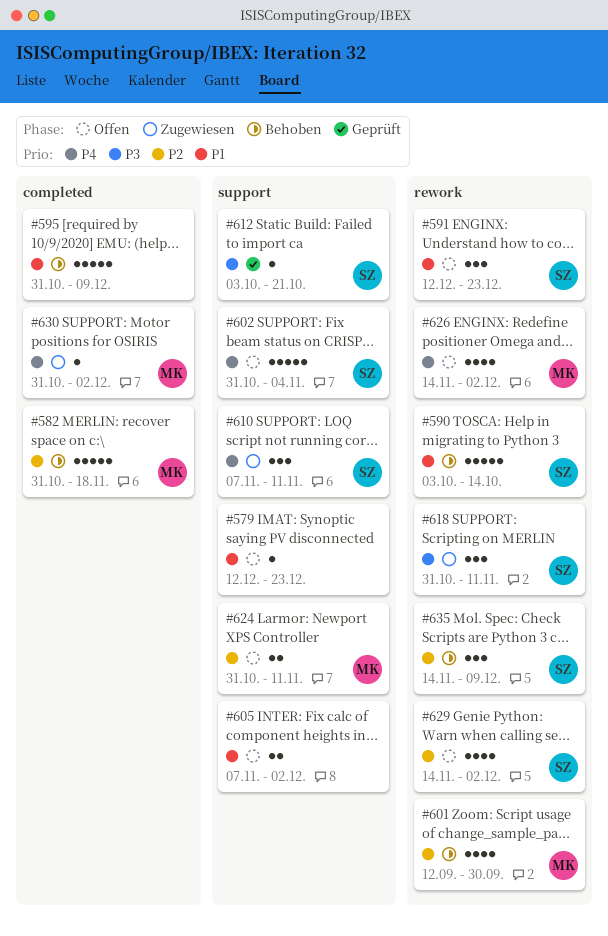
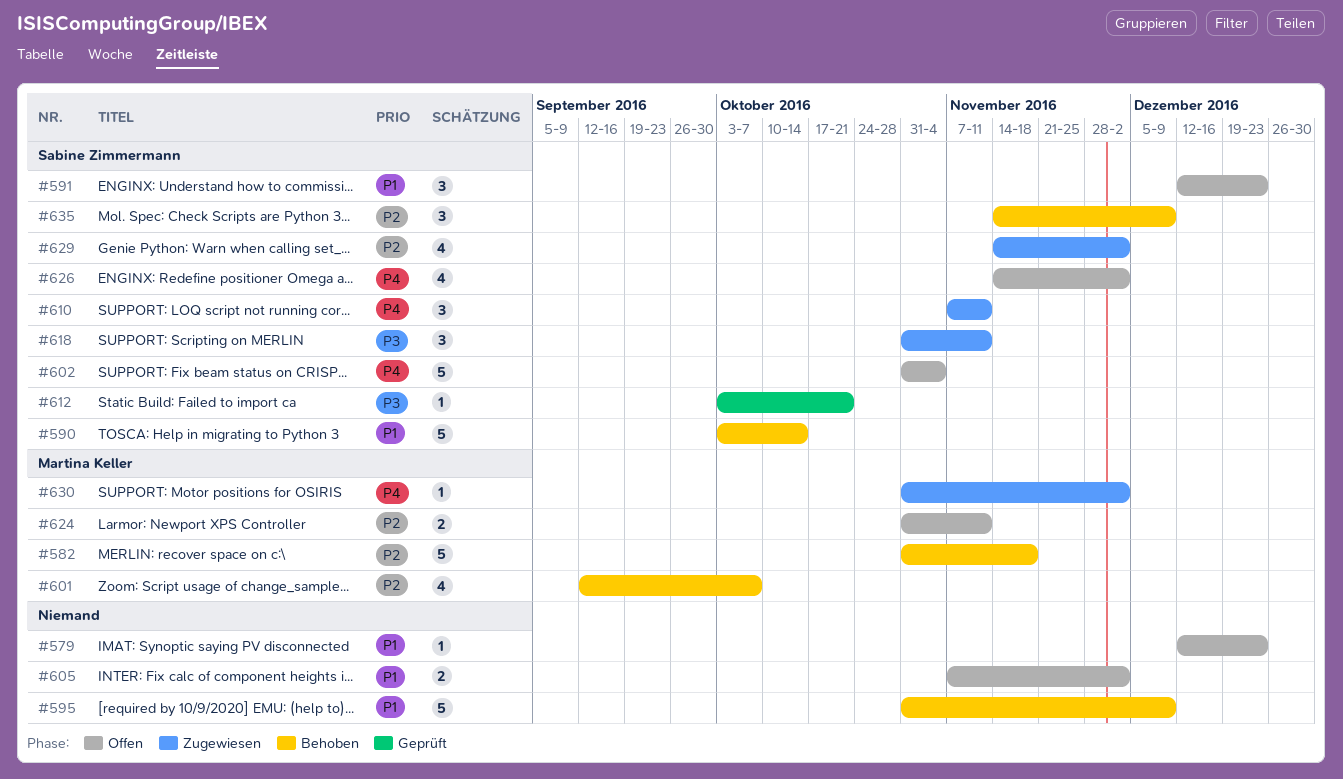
#601, due: Sep 30 -> Oct 7
#626, owner: Martina Keller -> Sabine Zimmermann
#629, status: Offen -> Zugewiesen

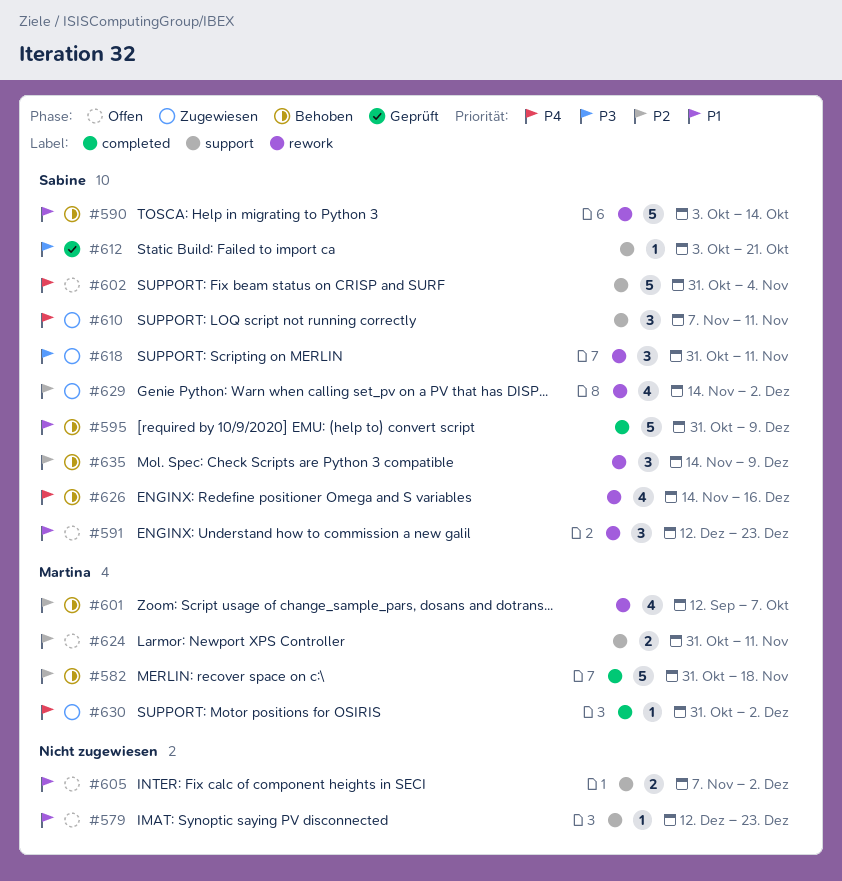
#595, owner: none -> Sabine Zimmermann
#626, status: Offen -> Behoben
#626, due: Dec 2 -> Dec 16

